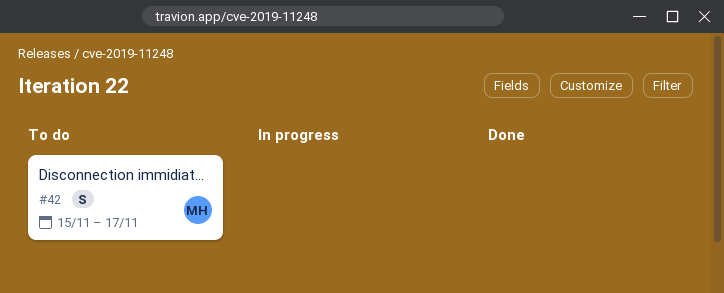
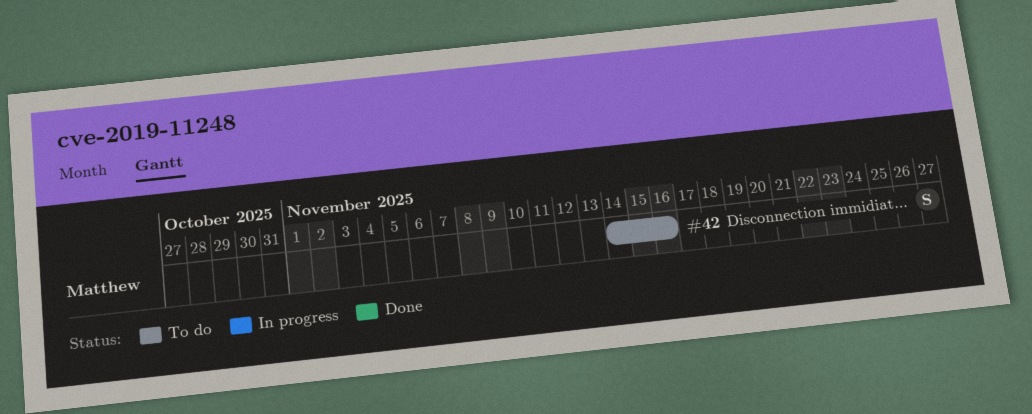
#42, start: Nov 15 -> Nov 14
#42, due: Nov 17 -> Nov 16

